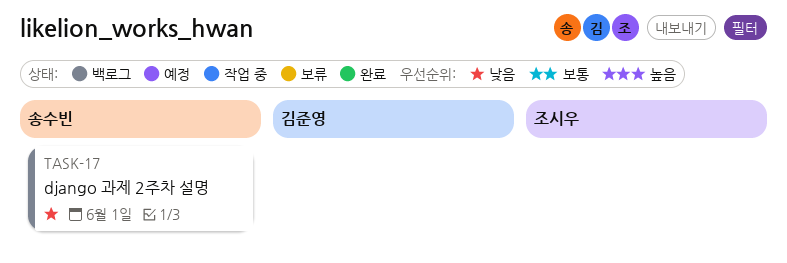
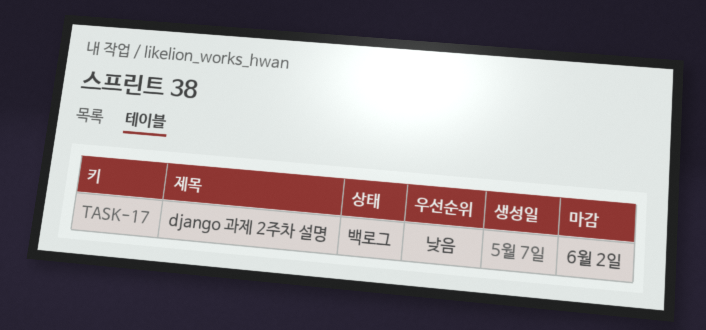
TASK-17, due: Jun 1 -> Jun 2

